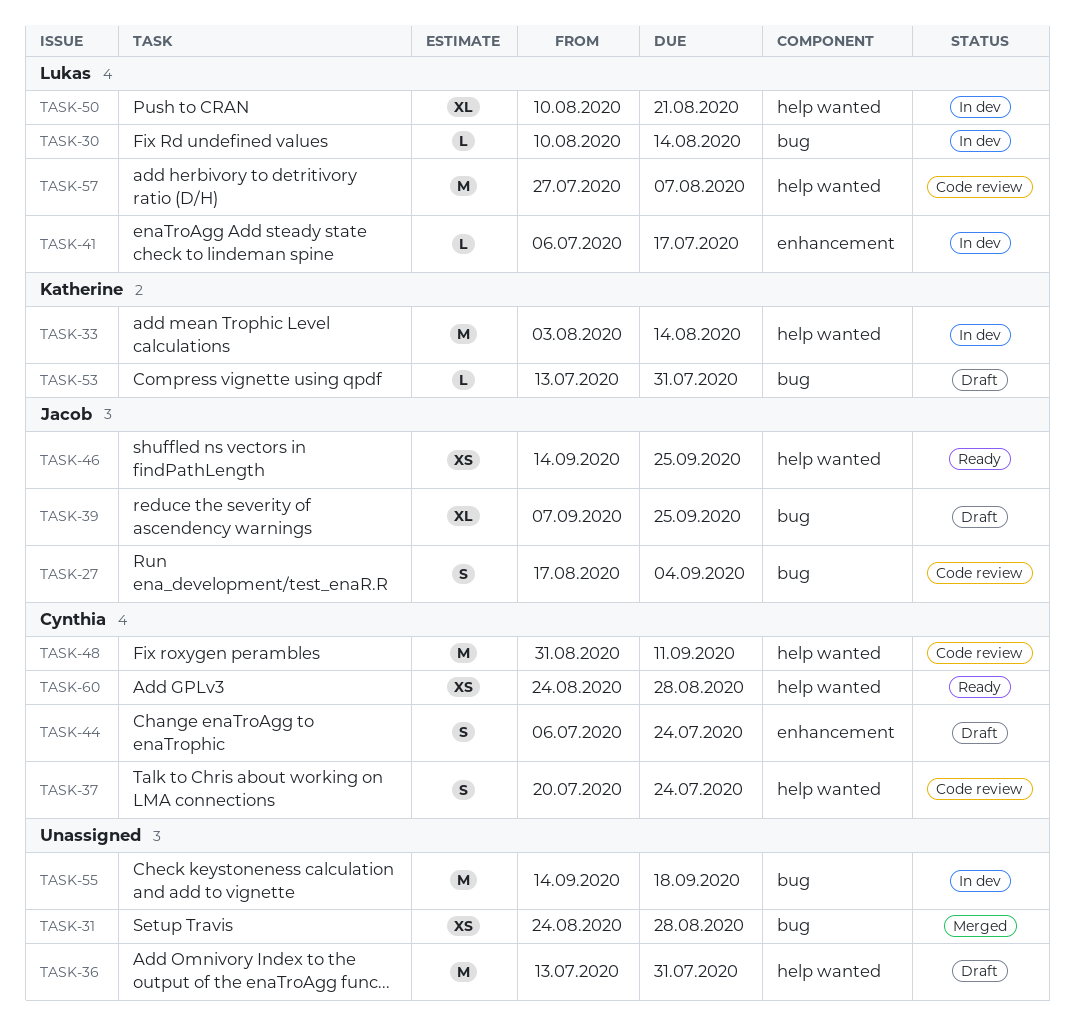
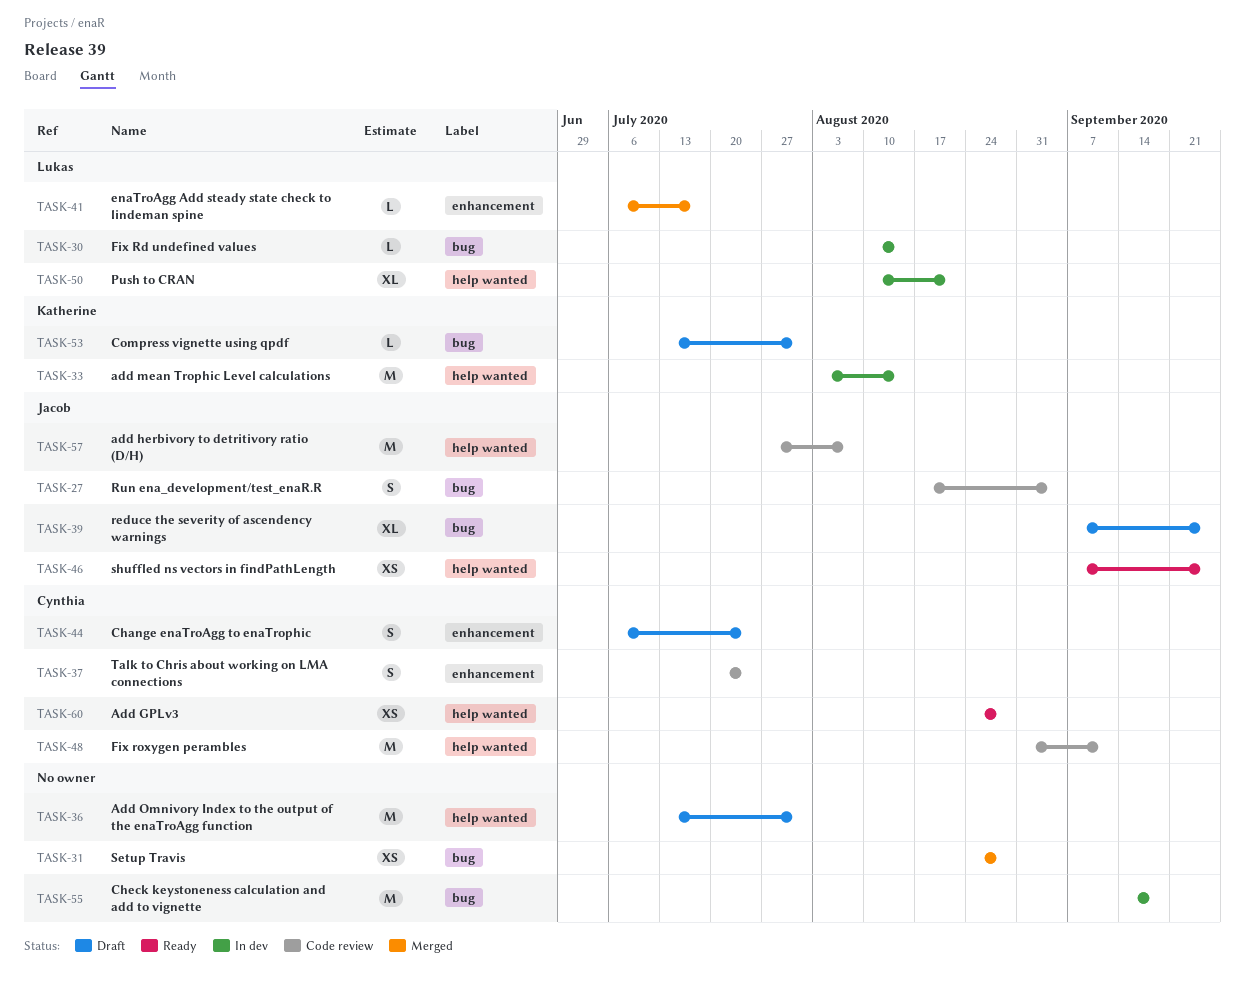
TASK-37, label: help wanted -> enhancement
TASK-41, status: In dev -> Merged
TASK-46, start: Sep 14 -> Sep 7
TASK-57, owner: Lukas -> Jacob

